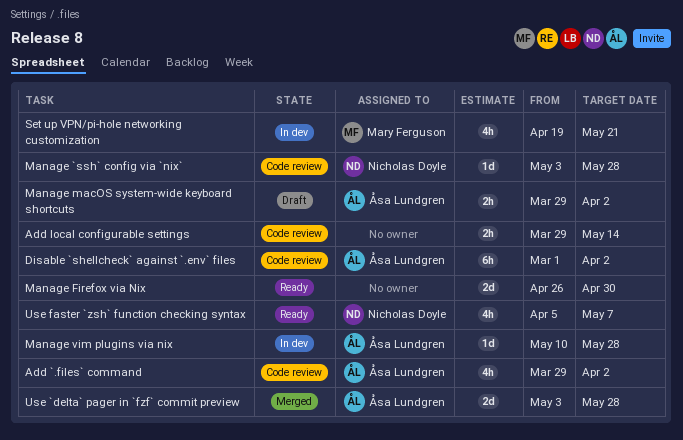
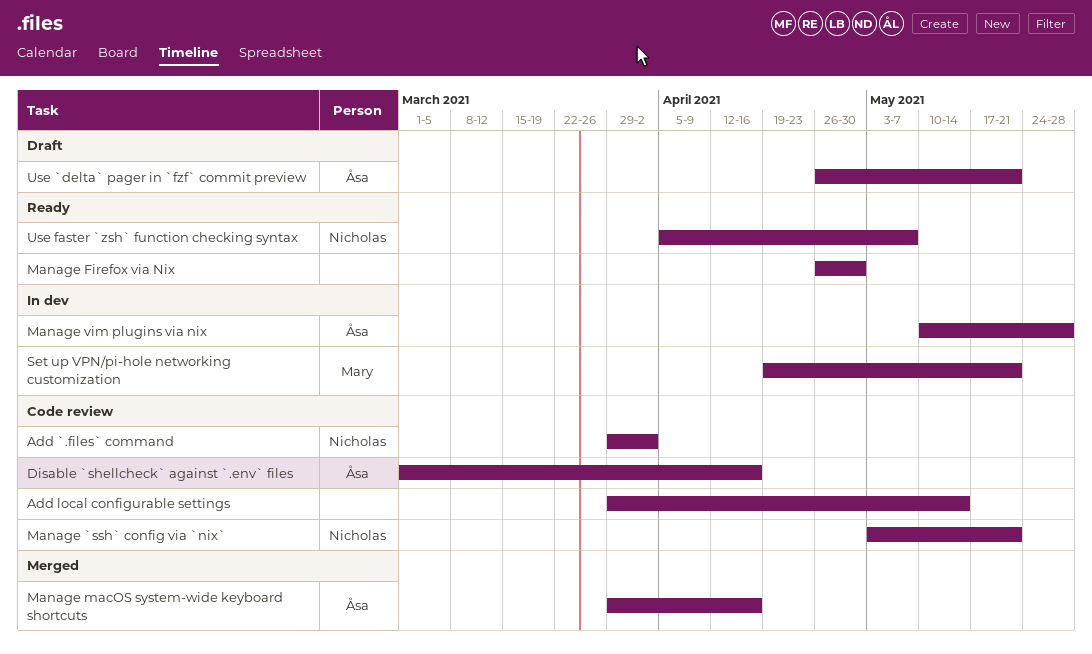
Add `.files` command, owner: Åsa Lundgren -> Nicholas Doyle
Disable `shellcheck` against `.env` files, due: Apr 2 -> Apr 16
Manage `ssh` config via `nix`, due: May 28 -> May 21
Manage macOS system-wide keyboard shortcuts, status: Draft -> Merged
Manage macOS system-wide keyboard shortcuts, due: Apr 2 -> Apr 16
Use `delta` pager in `fzf` commit preview, status: Merged -> Draft
Use `delta` pager in `fzf` commit preview, start: May 3 -> Apr 26
Use `delta` pager in `fzf` commit preview, due: May 28 -> May 21

